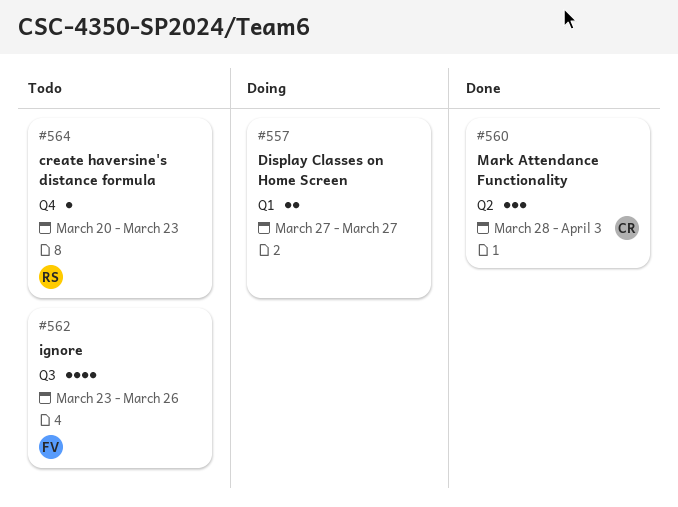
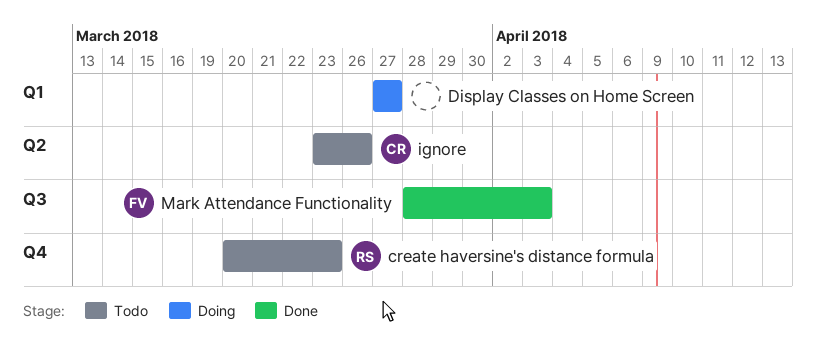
ignore, owner: FV -> CR
ignore, label: Q3 -> Q2
Mark Attendance Functionality, owner: CR -> FV
Mark Attendance Functionality, label: Q2 -> Q3

